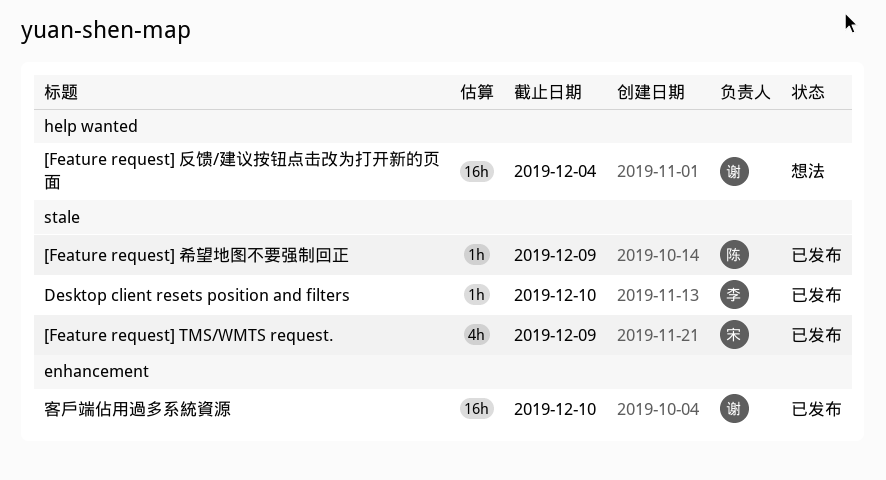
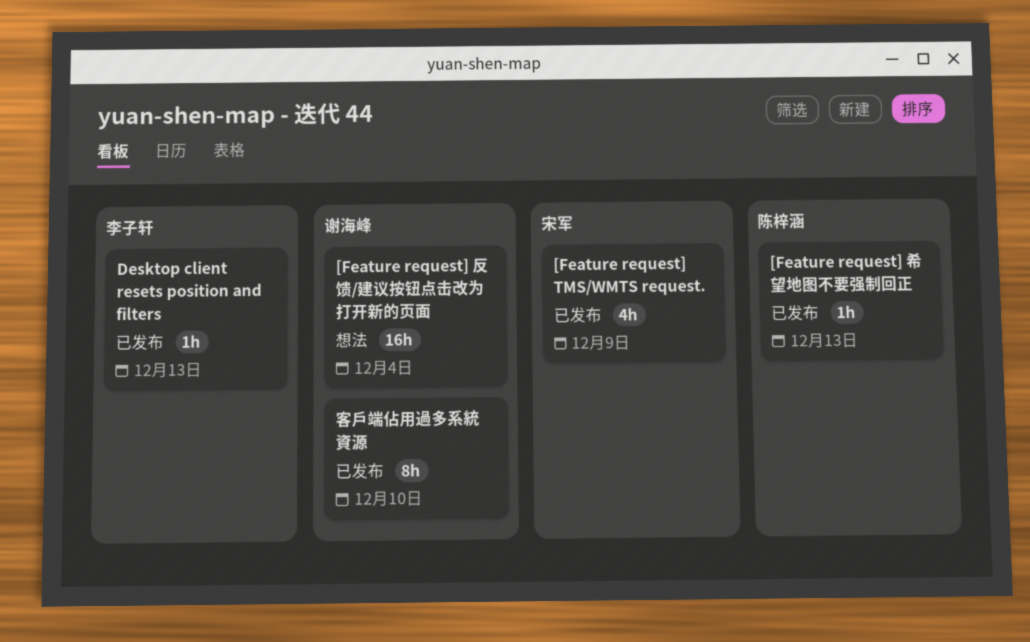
[Feature request] 希望地图不要强制回正, due: Dec 9 -> Dec 13
Desktop client resets position and filters, due: Dec 10 -> Dec 13
客戶端佔用過多系統資源, estimate: 16h -> 8h

